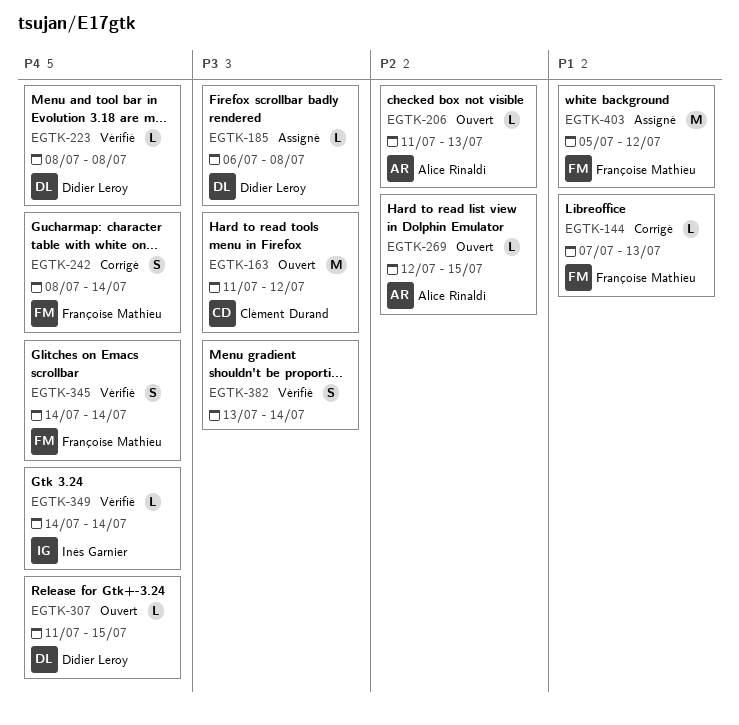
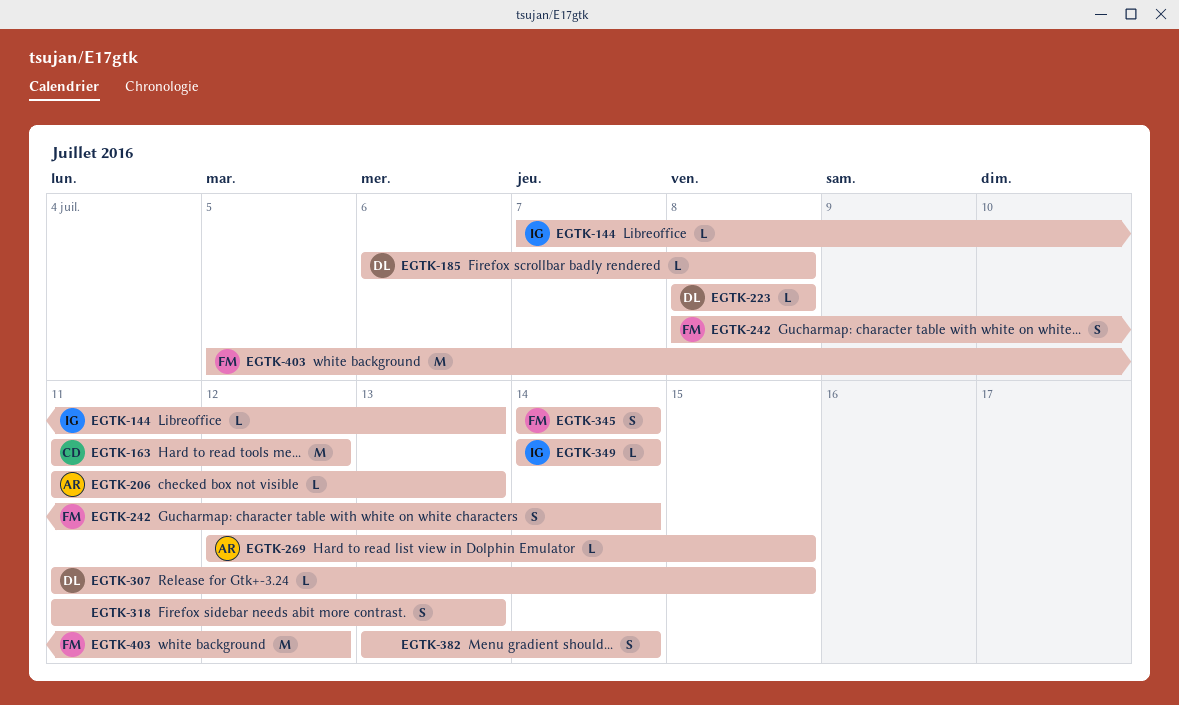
EGTK-144, owner: Françoise Mathieu -> Inès Garnier
EGTK-318: none -> present

